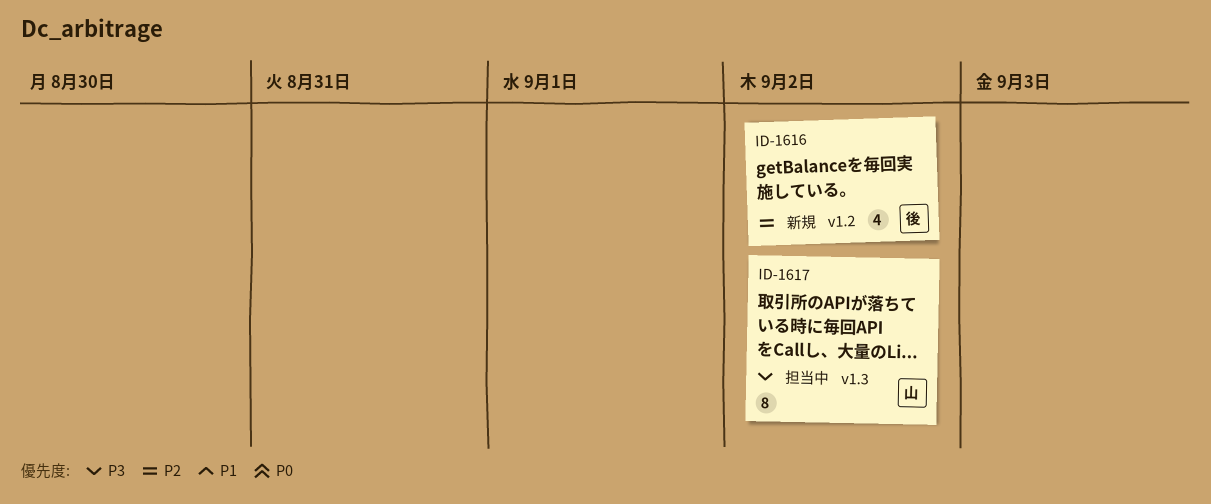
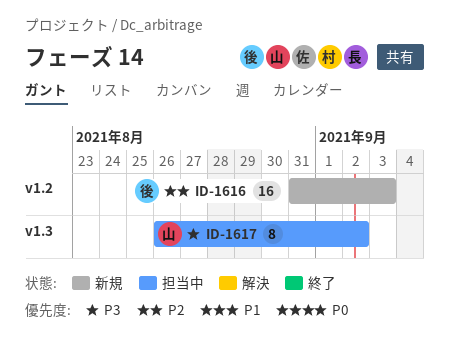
ID-1616, estimate: 4 -> 16
ID-1616, due: Sep 2 -> Sep 3

